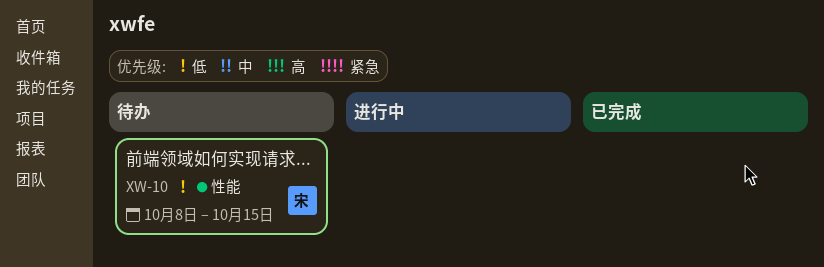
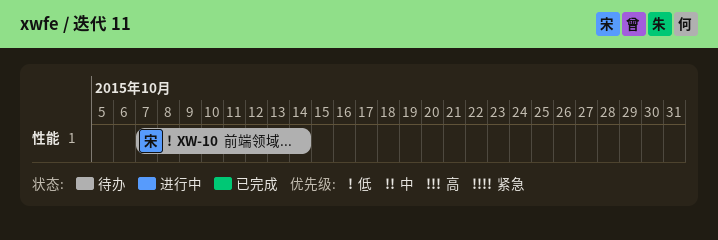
XW-10, start: Oct 8 -> Oct 7
XW-10, due: Oct 15 -> Oct 14

